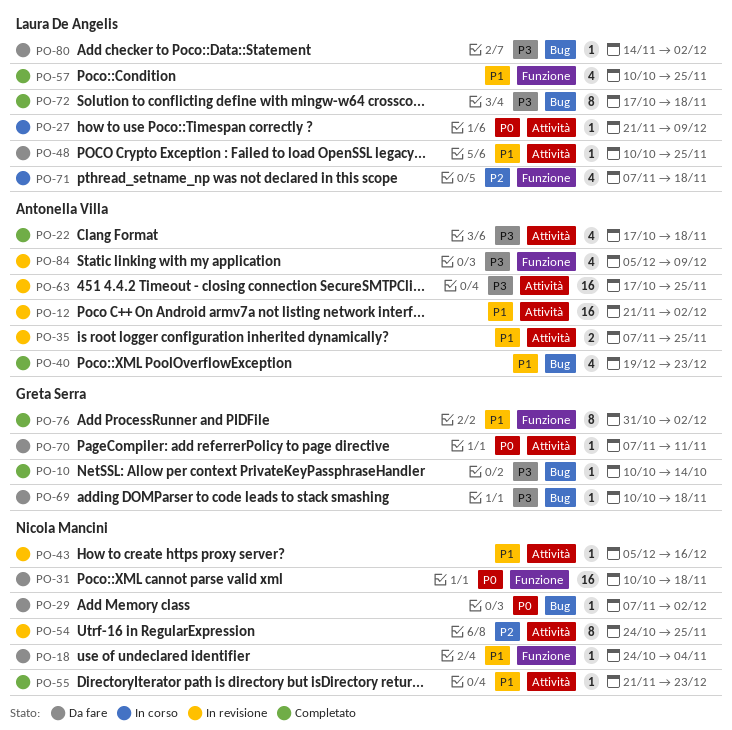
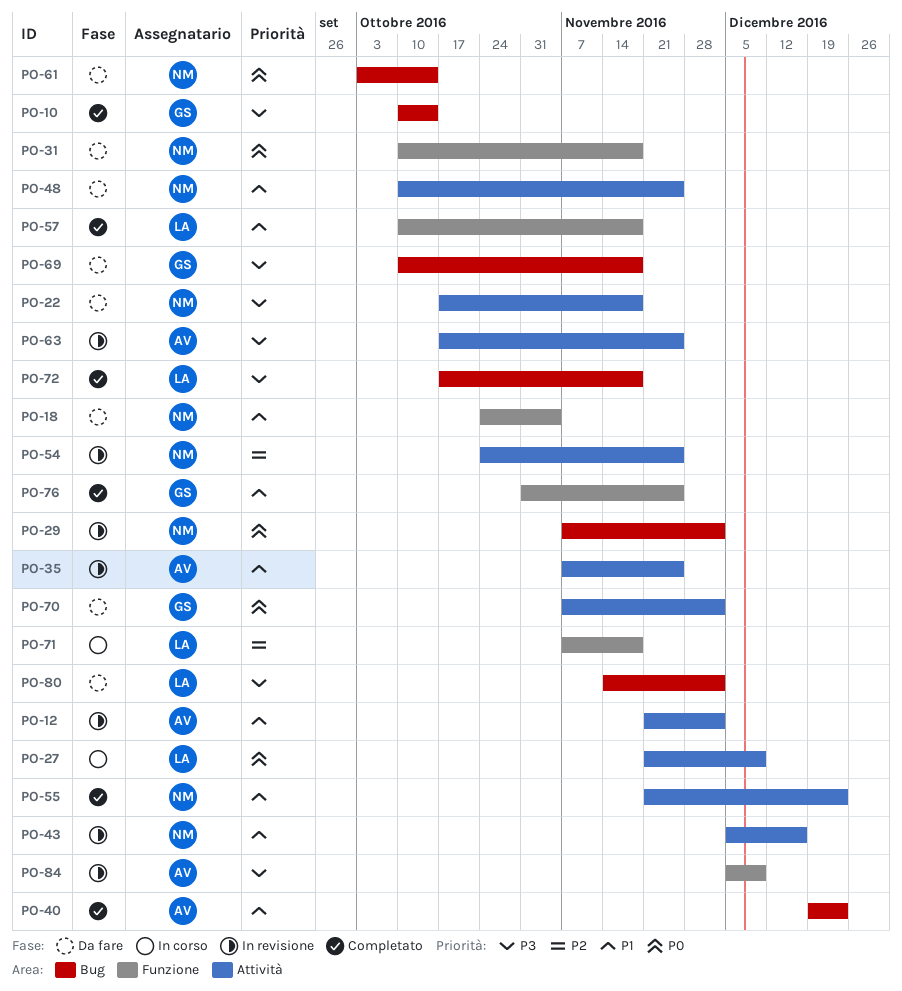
PO-22, status: Completato -> Da fare
PO-22, owner: Antonella Villa -> Nicola Mancini
PO-29, status: Da fare -> In revisione
PO-48, owner: Laura De Angelis -> Nicola Mancini
PO-57, due: Nov 25 -> Nov 18
PO-61: none -> present
PO-70, due: Nov 11 -> Dec 2
PO-76, due: Dec 2 -> Nov 25

